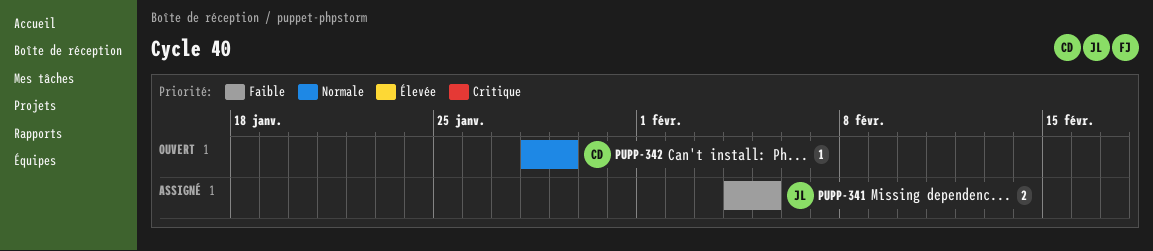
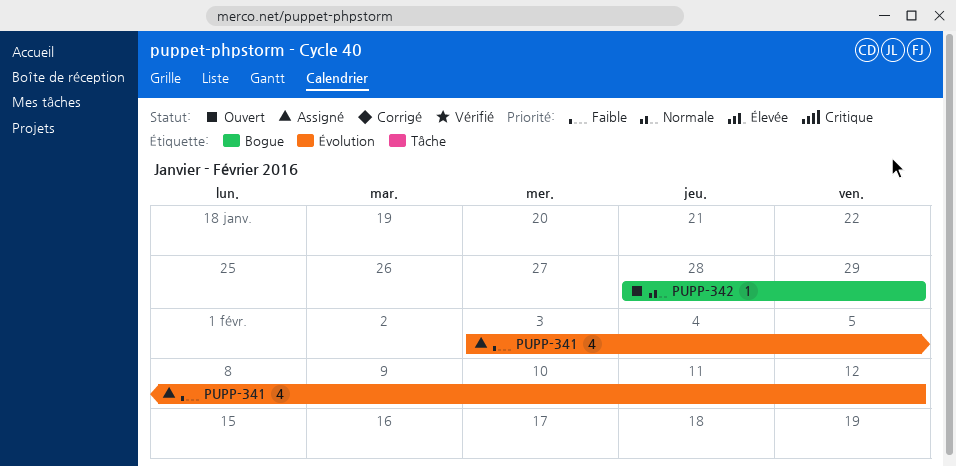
PUPP-341, estimate: 2 -> 4
PUPP-341, start: Feb 4 -> Feb 3
PUPP-341, due: Feb 5 -> Feb 12

